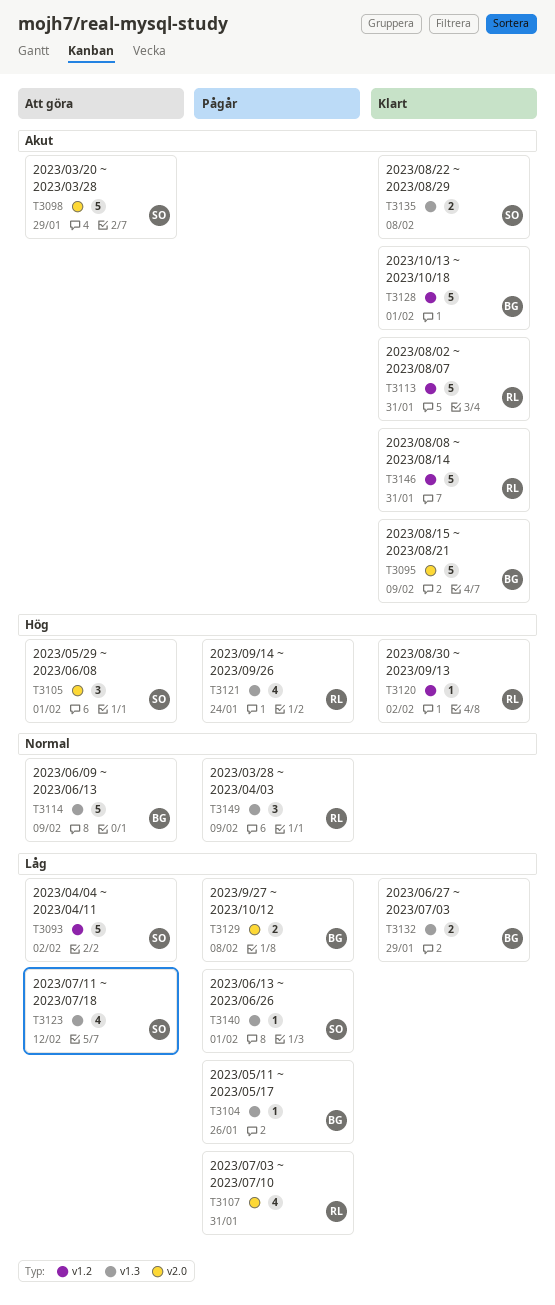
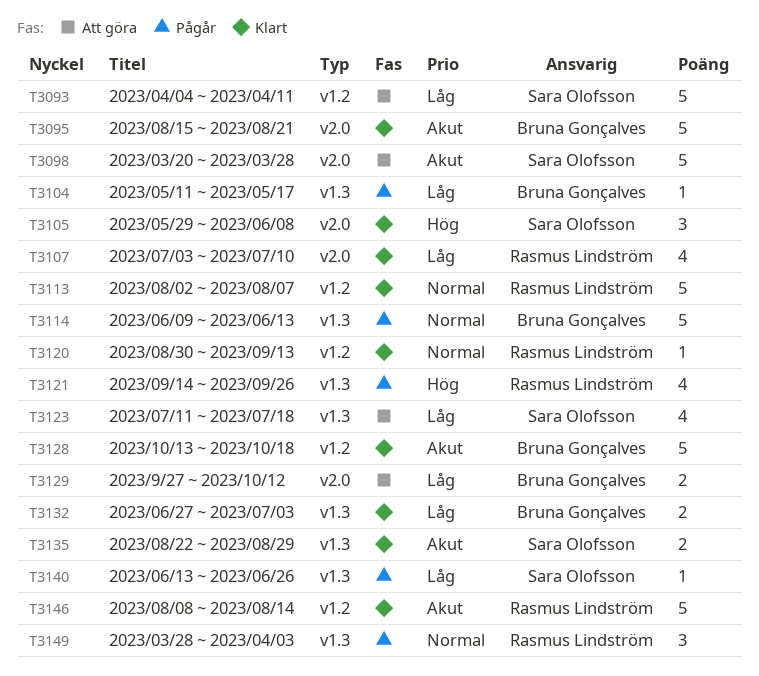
T3105, status: Att göra -> Klart
T3107, status: Pågår -> Klart
T3113, priority: Akut -> Normal
T3114, status: Att göra -> Pågår
T3120, priority: Hög -> Normal
T3129, status: Pågår -> Att göra

